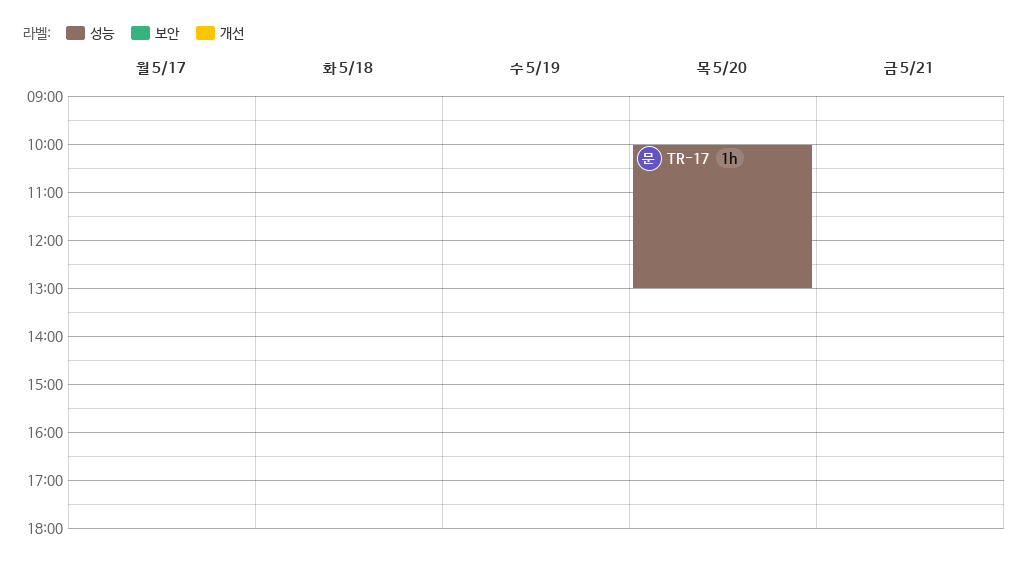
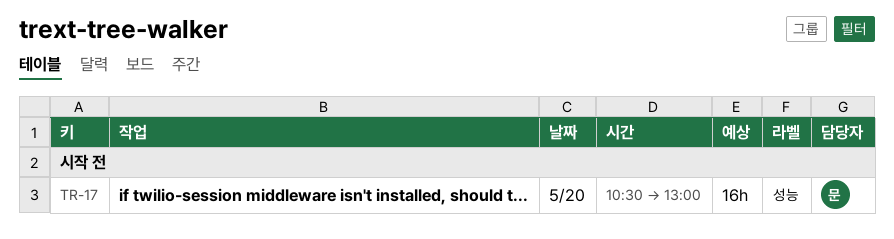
TR-17, estimate: 1h -> 16h
TR-17, begins: 10:00 -> 10:30

